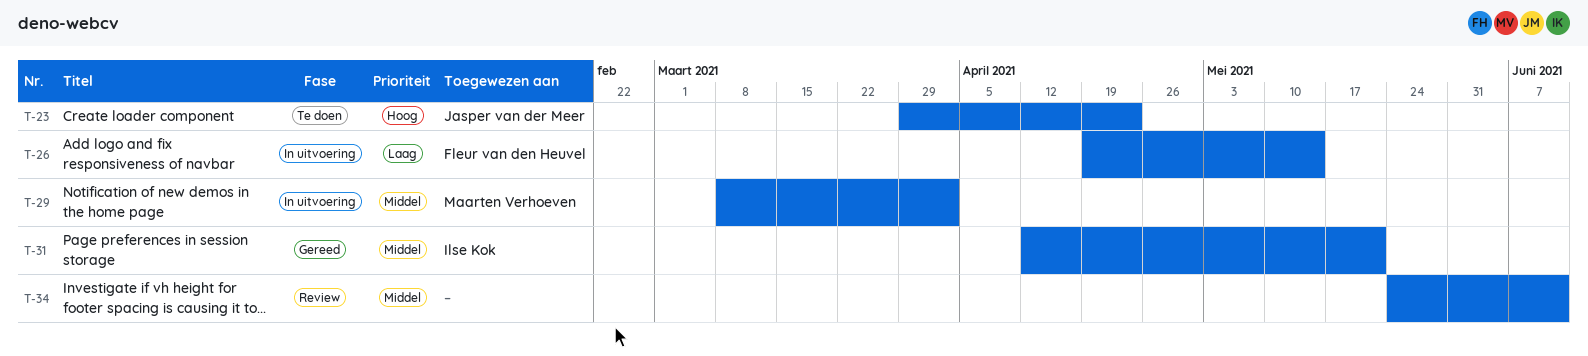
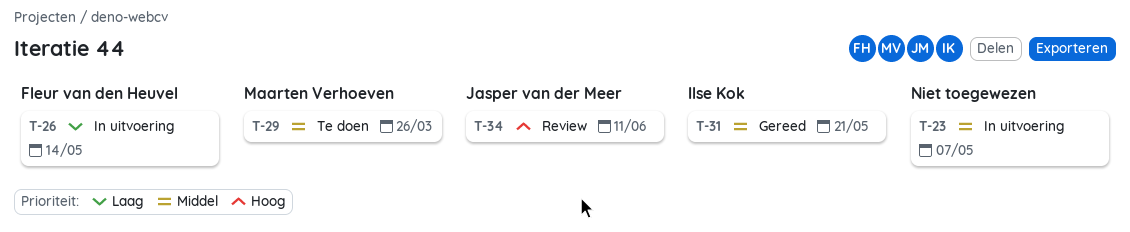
T-23, status: Te doen -> In uitvoering
T-23, owner: Jasper van der Meer -> none
T-23, priority: Hoog -> Middel
T-23, due: Apr 23 -> May 7
T-29, status: In uitvoering -> Te doen
T-29, due: Apr 2 -> Mar 26
T-34, owner: none -> Jasper van der Meer
T-34, priority: Middel -> Hoog

